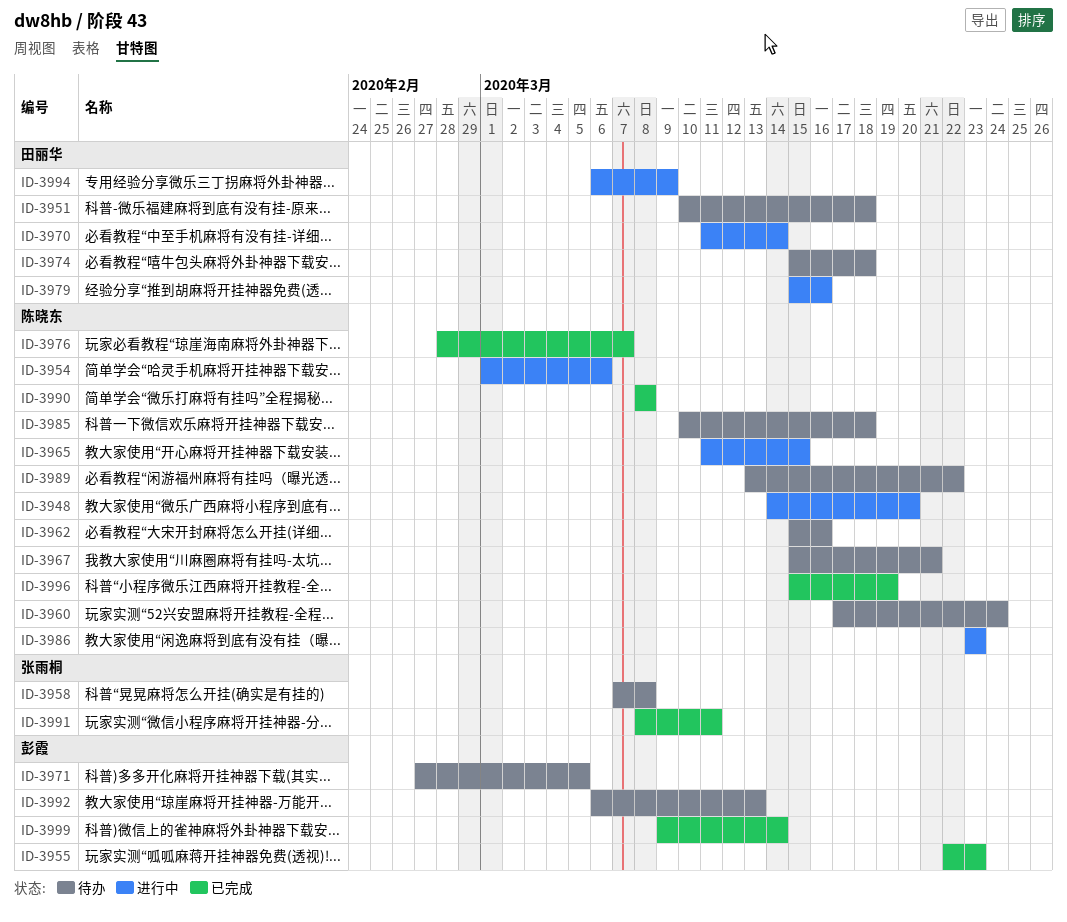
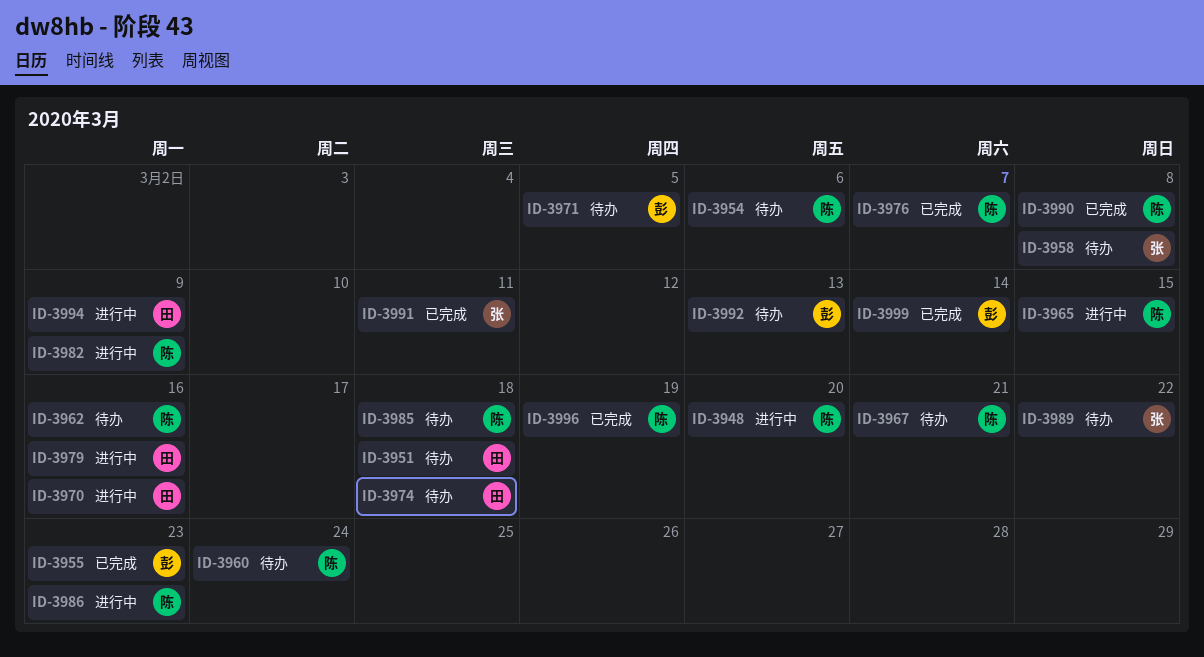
ID-3954, status: 进行中 -> 待办
ID-3970, due: Mar 14 -> Mar 16
ID-3982: none -> present
ID-3989, owner: 陈晓东 -> 张雨桐

